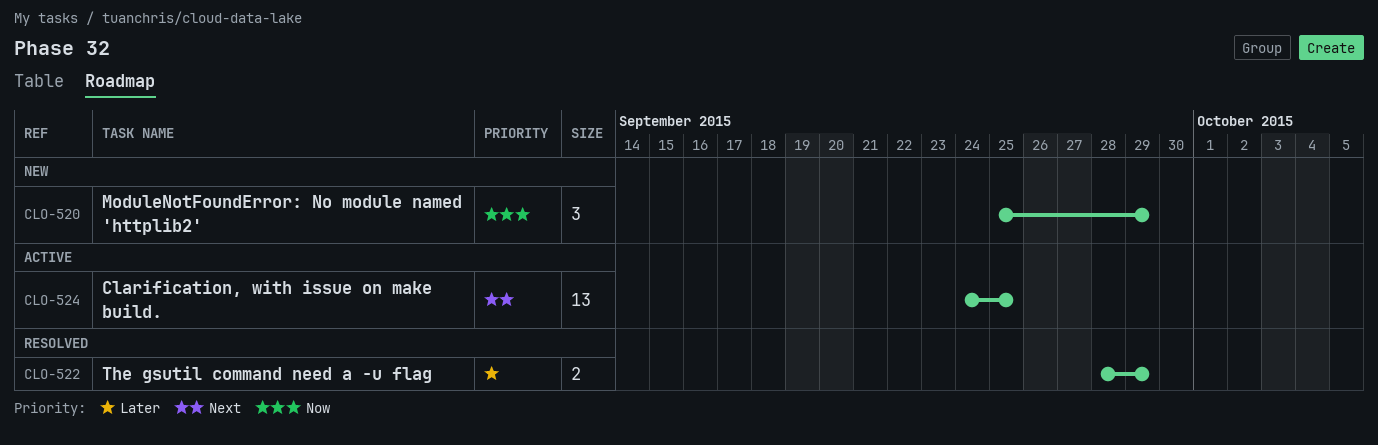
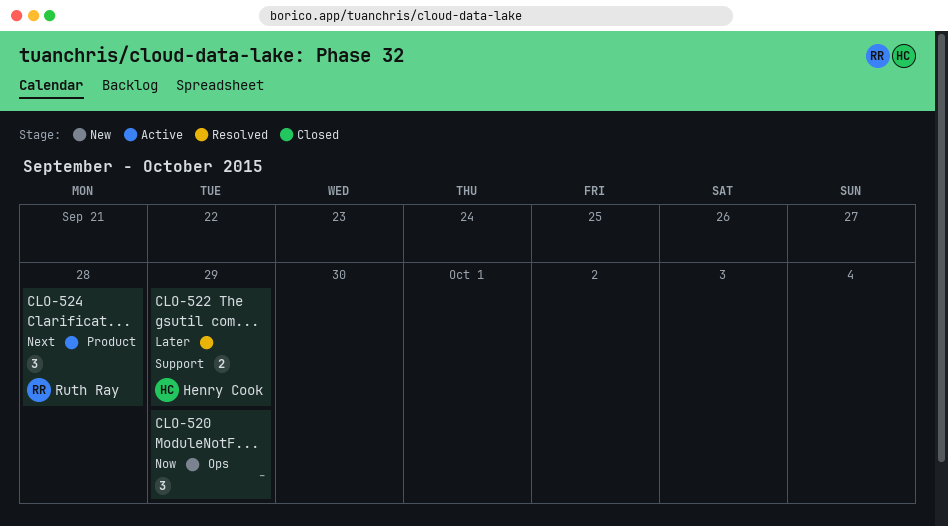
CLO-524, estimate: 13 -> 3
CLO-524, due: Sep 25 -> Sep 28

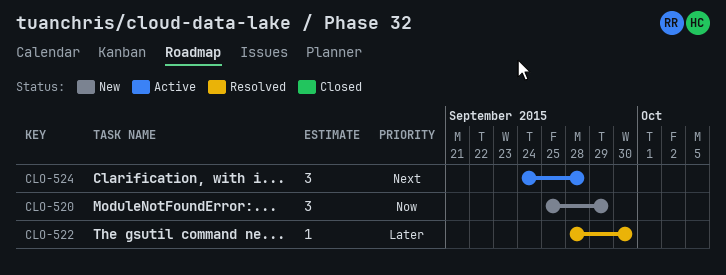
CLO-522, estimate: 2 -> 1
CLO-522, due: Sep 29 -> Sep 30

